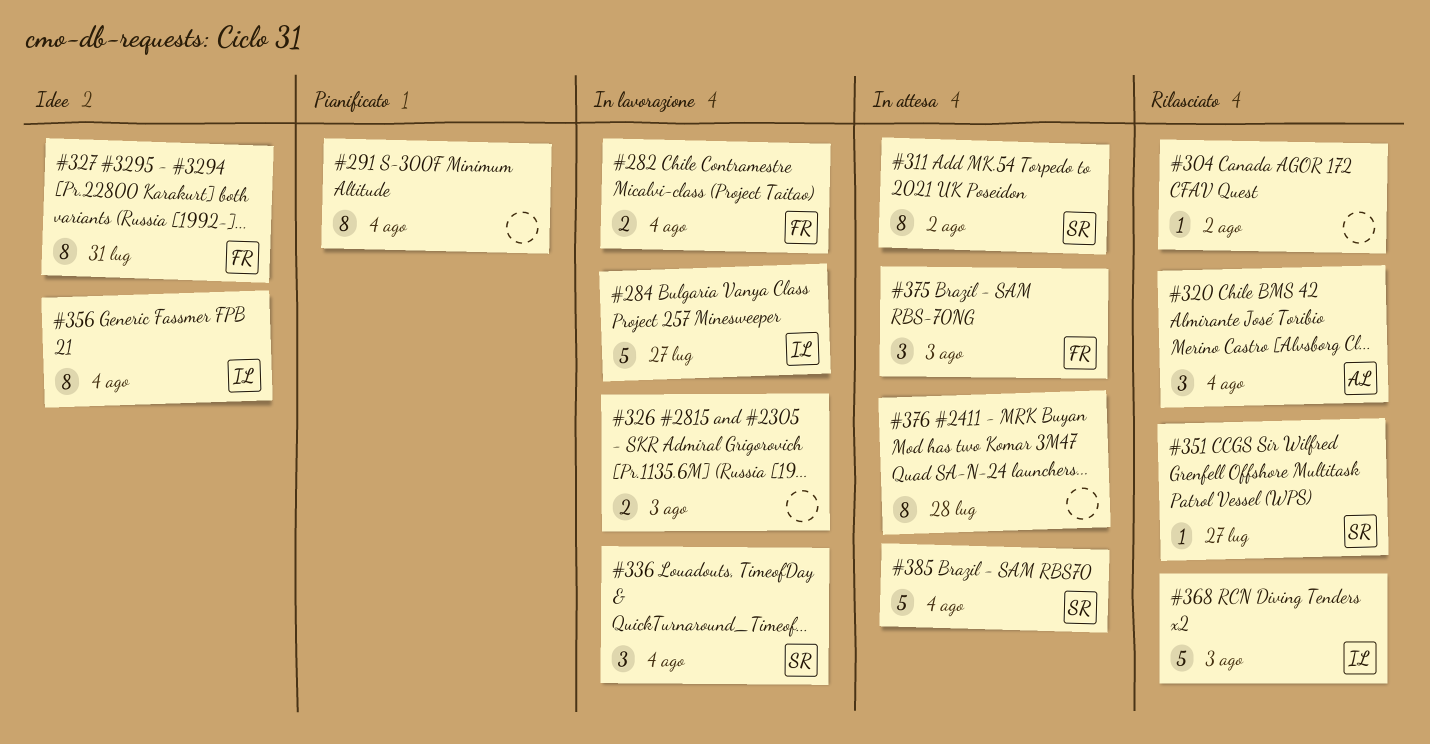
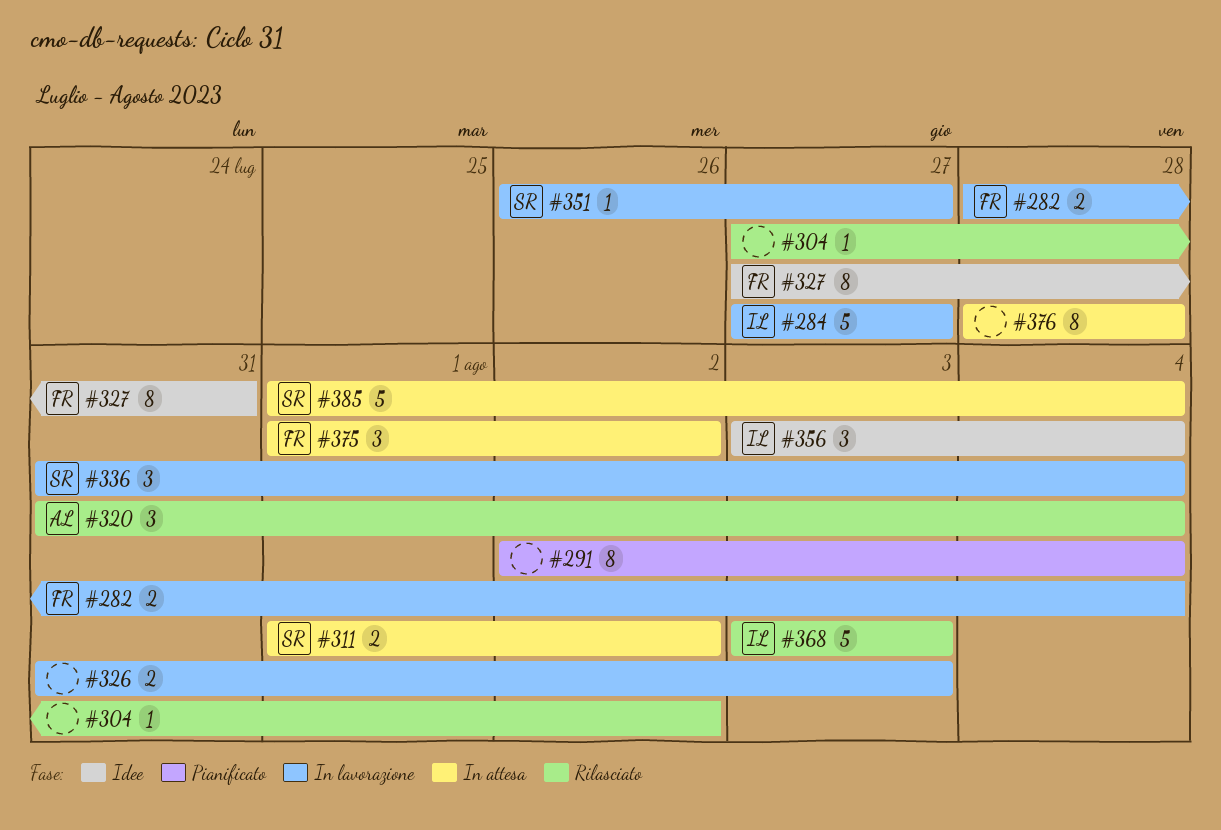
#311, estimate: 8 -> 2
#351, status: Rilasciato -> In lavorazione
#356, estimate: 8 -> 3
#375, due: Aug 3 -> Aug 2

